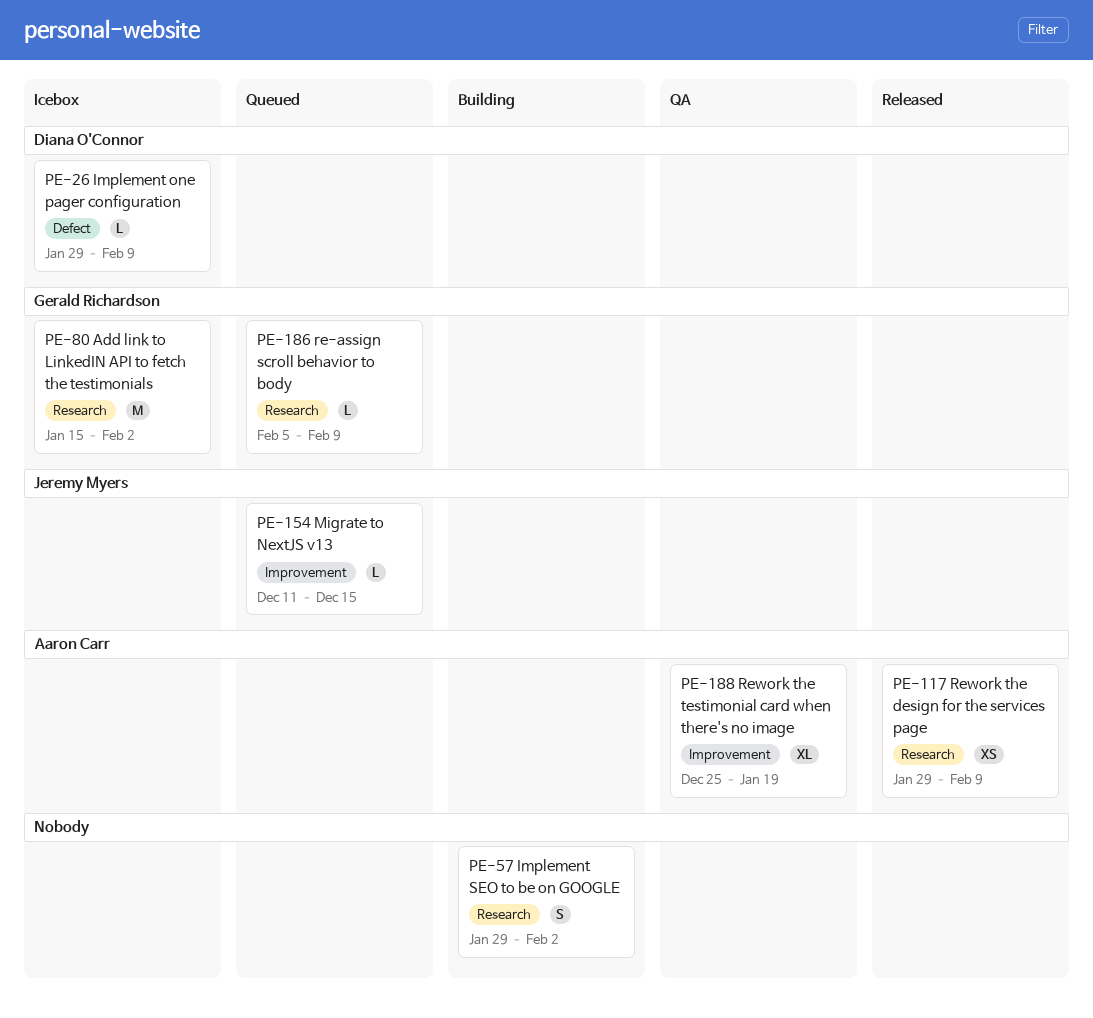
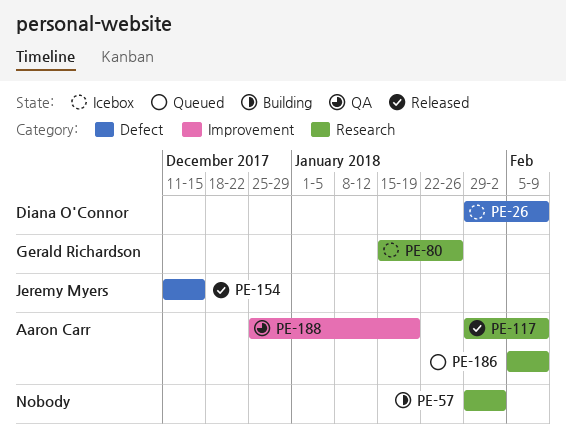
PE-80, due: Feb 2 -> Jan 26
PE-154, status: Queued -> Released
PE-154, label: Improvement -> Defect
PE-186, owner: Gerald Richardson -> Aaron Carr

